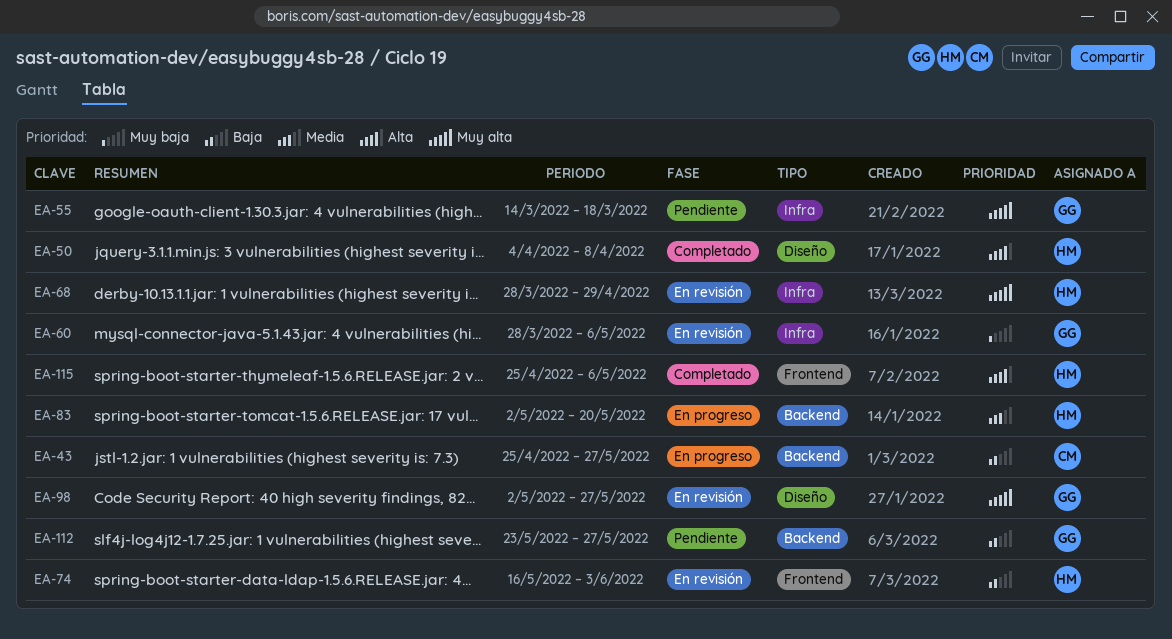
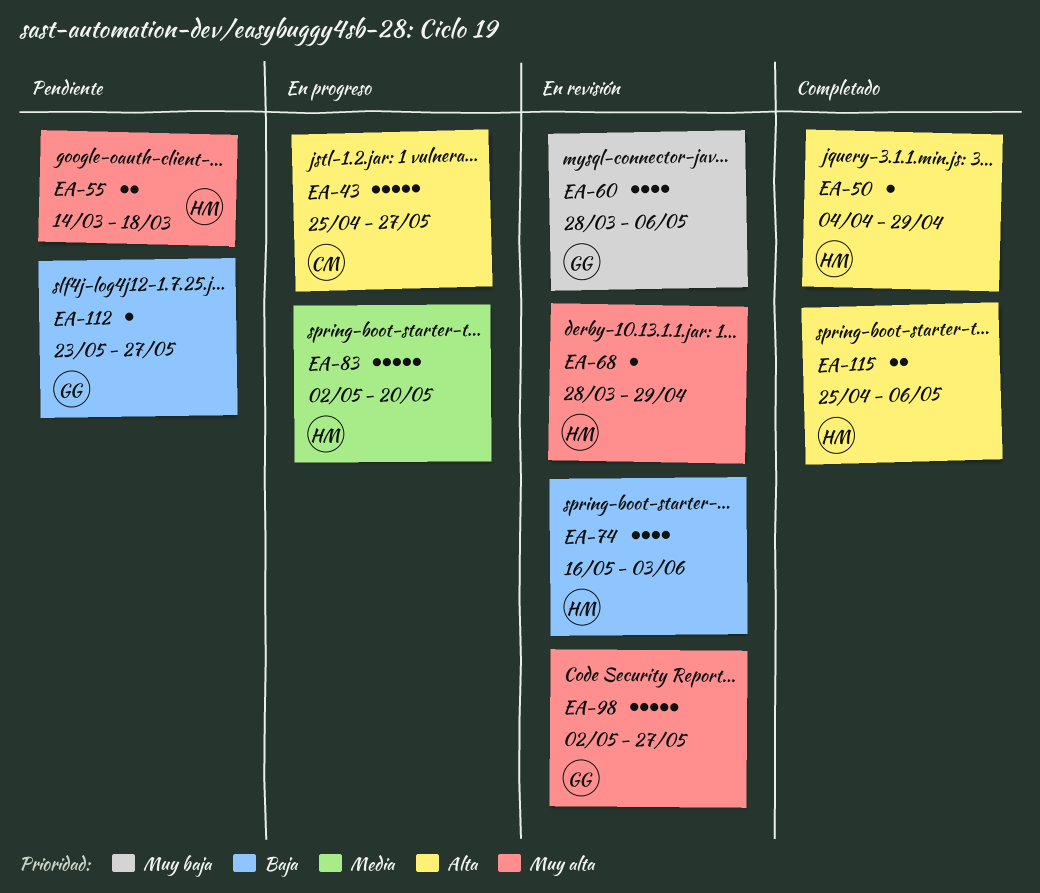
EA-43, priority: Baja -> Alta
EA-50, due: Apr 8 -> Apr 29
EA-55, owner: GG -> HM

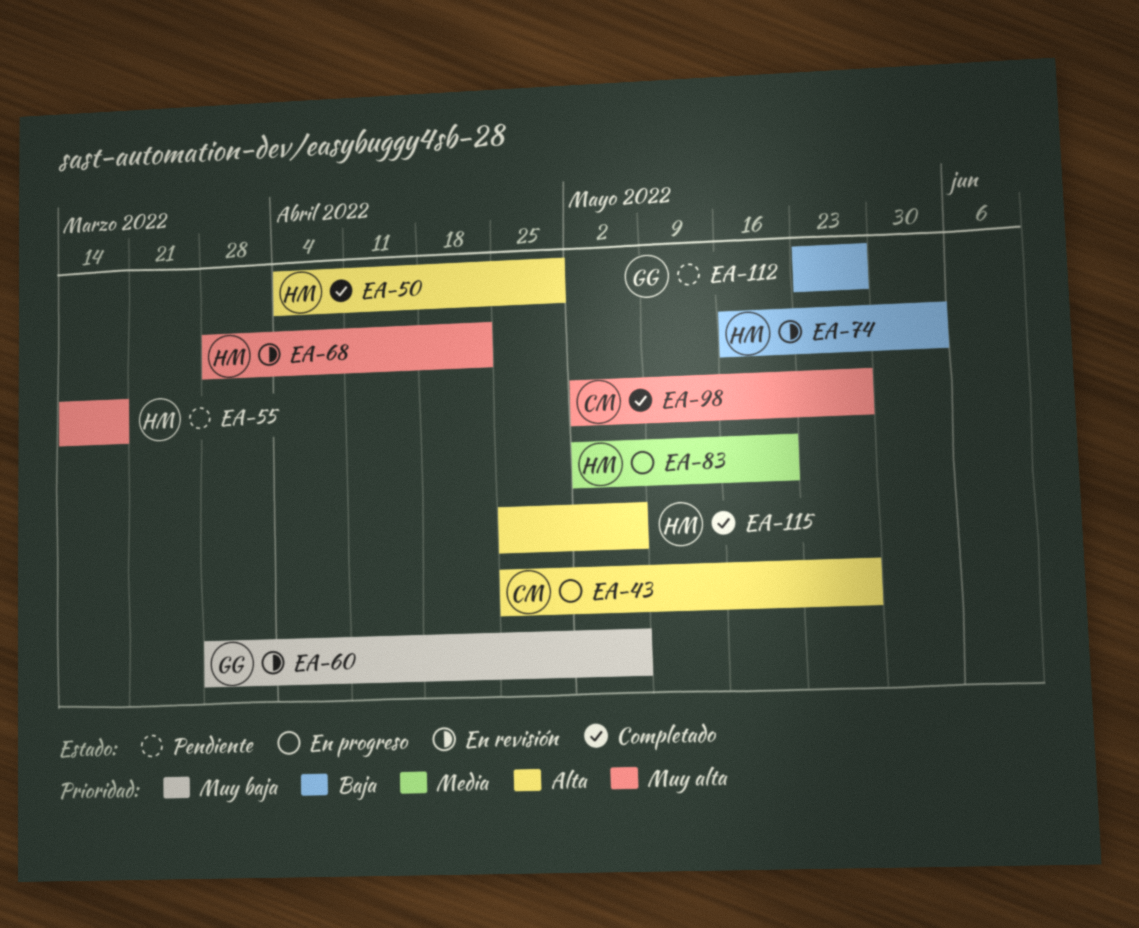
EA-68, due: Apr 29 -> Apr 22
EA-98, status: En revisión -> Completado
EA-98, owner: GG -> CM

